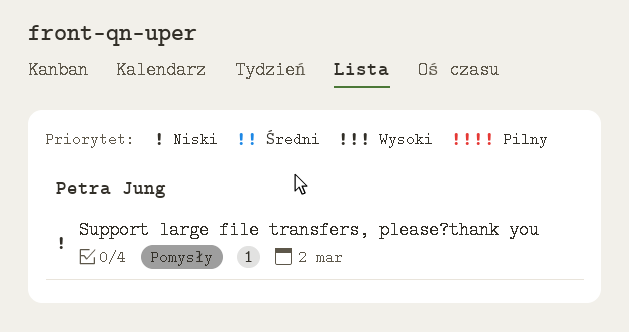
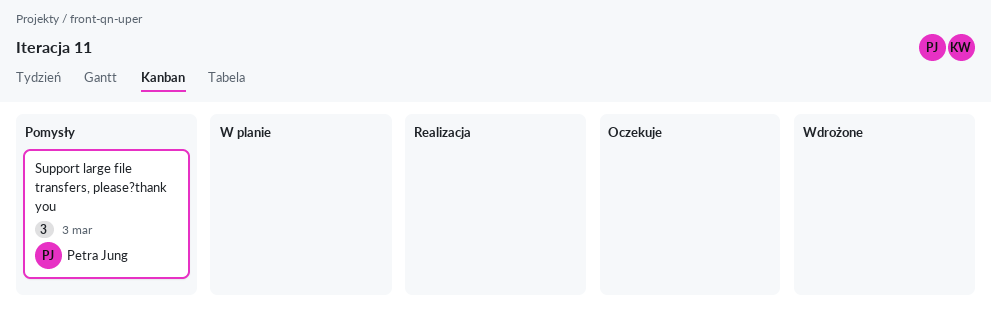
Support large file transfers, please?thank you, estimate: 1 -> 3
Support large file transfers, please?thank you, due: Mar 2 -> Mar 3

